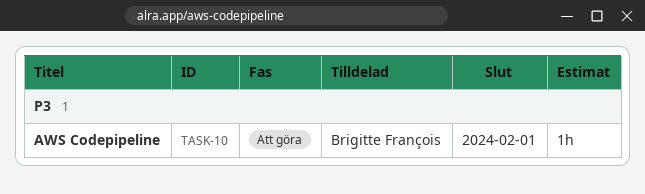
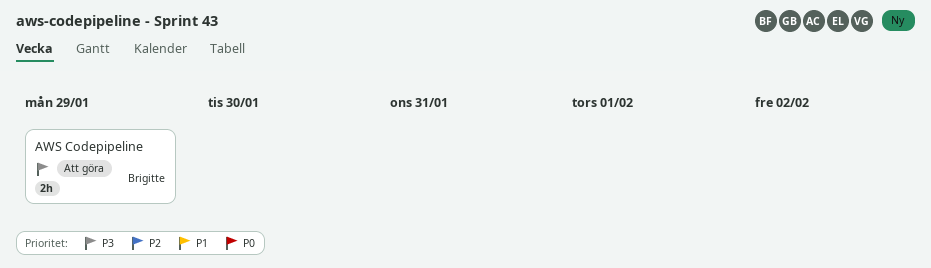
AWS Codepipeline, estimate: 1h -> 2h
AWS Codepipeline, due: Feb 1 -> Jan 29

